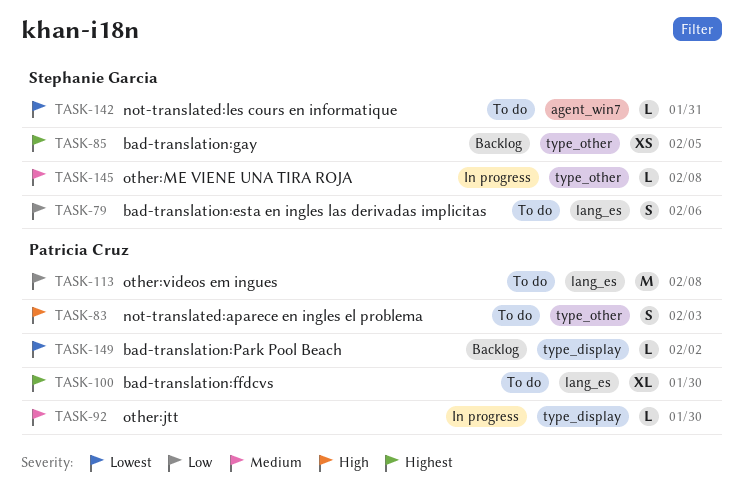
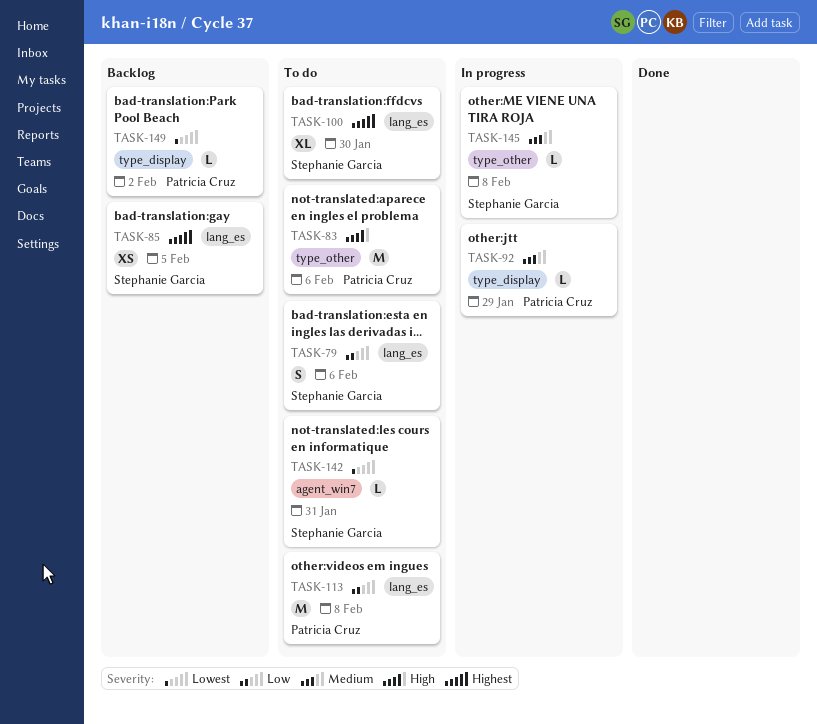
TASK-83, estimate: S -> M
TASK-83, due: Feb 3 -> Feb 6
TASK-85, label: type_other -> lang_es
TASK-92, due: Jan 30 -> Jan 29
TASK-100, owner: Patricia Cruz -> Stephanie Garcia

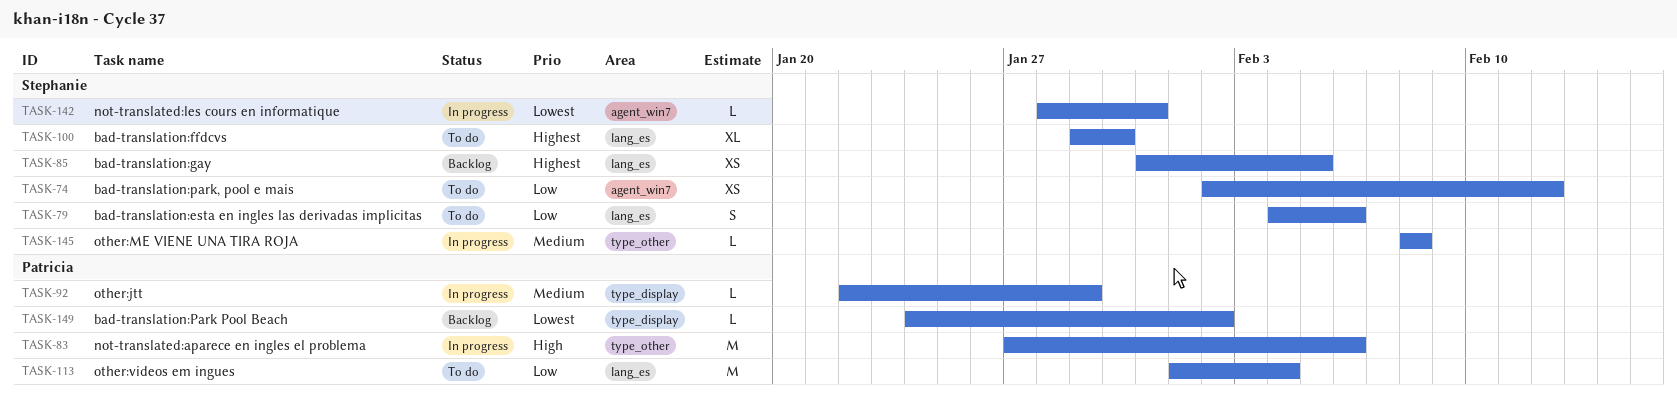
TASK-74: none -> present
TASK-83, status: To do -> In progress
TASK-113, due: Feb 8 -> Feb 4
TASK-142, status: To do -> In progress

